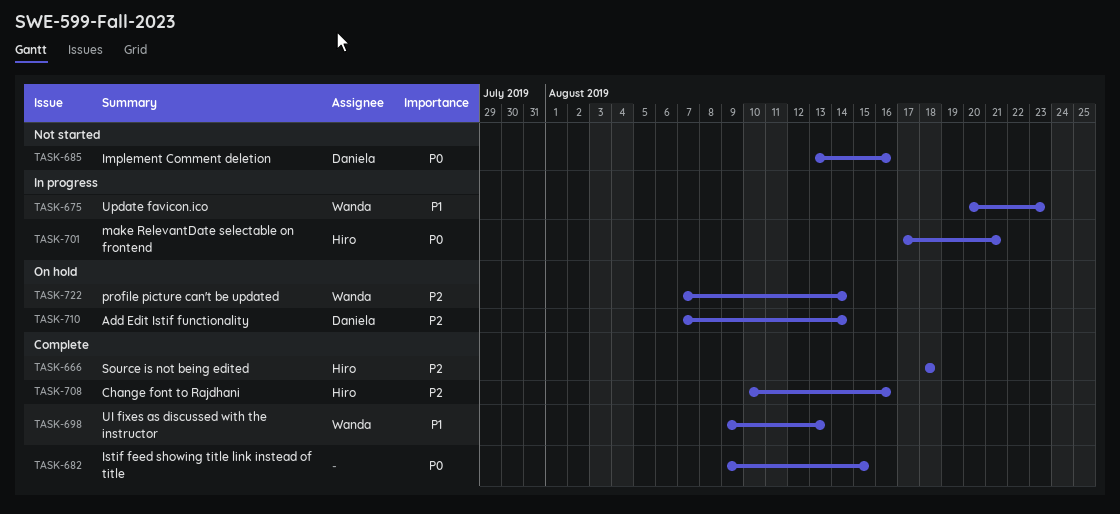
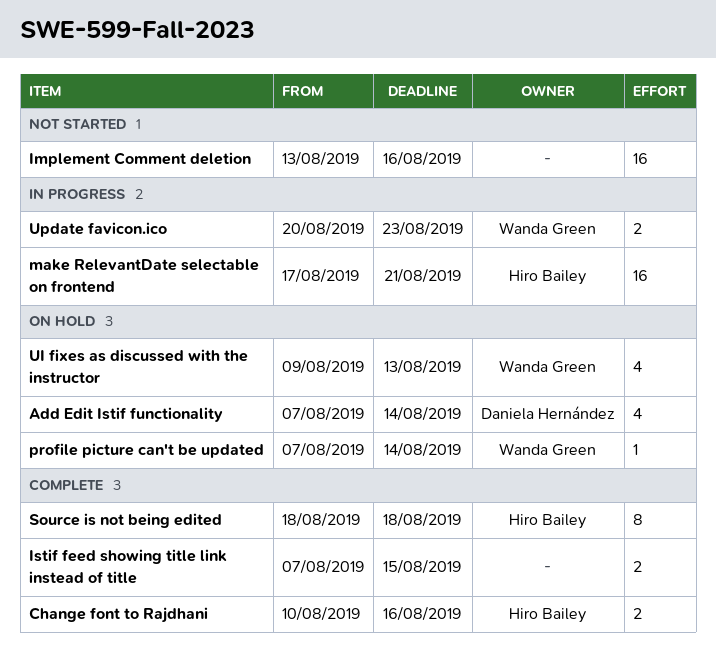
Implement Comment deletion, owner: Daniela Hernández -> none
Istif feed showing title link instead of title, start: Aug 9 -> Aug 7
UI fixes as discussed with the instructor, status: Complete -> On hold

